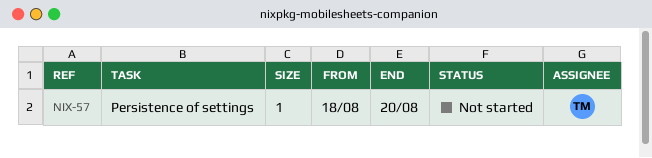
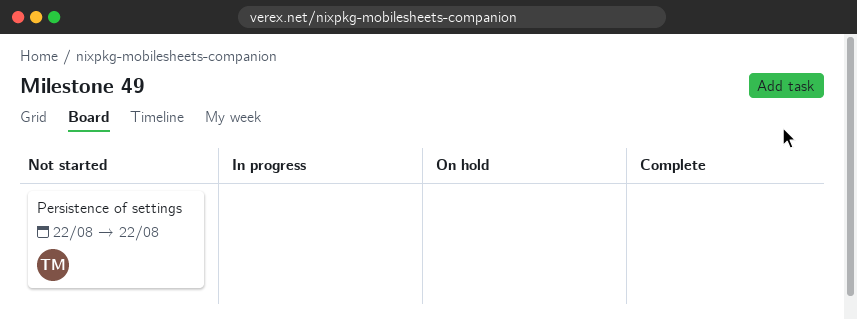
Persistence of settings, start: Aug 18 -> Aug 22
Persistence of settings, due: Aug 20 -> Aug 22

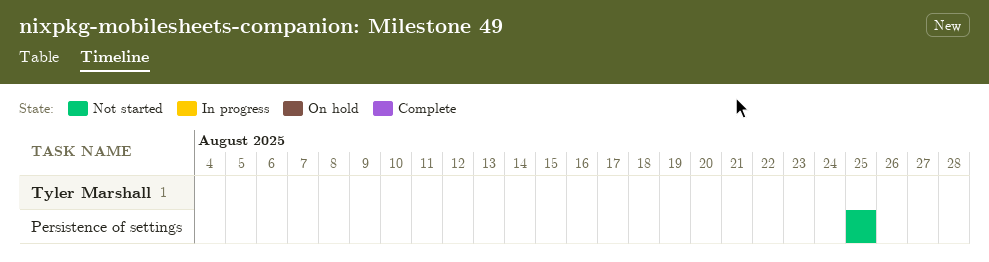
Persistence of settings, start: Aug 22 -> Aug 25
Persistence of settings, due: Aug 22 -> Aug 25

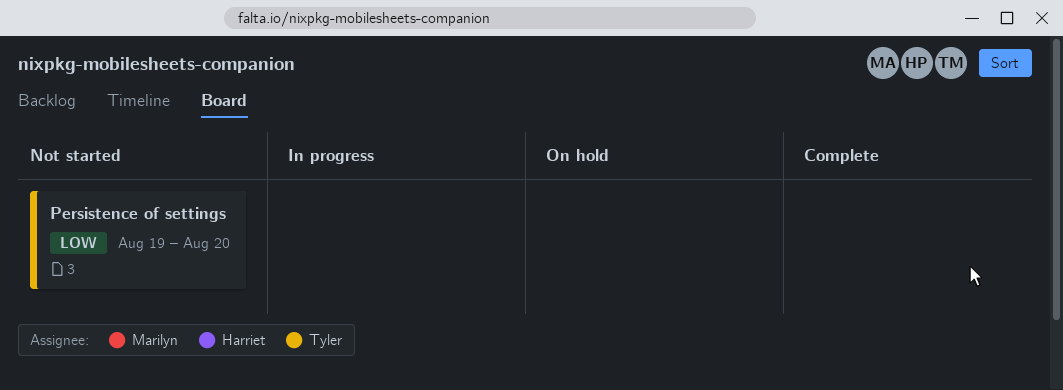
Persistence of settings, start: Aug 25 -> Aug 19
Persistence of settings, due: Aug 25 -> Aug 20

